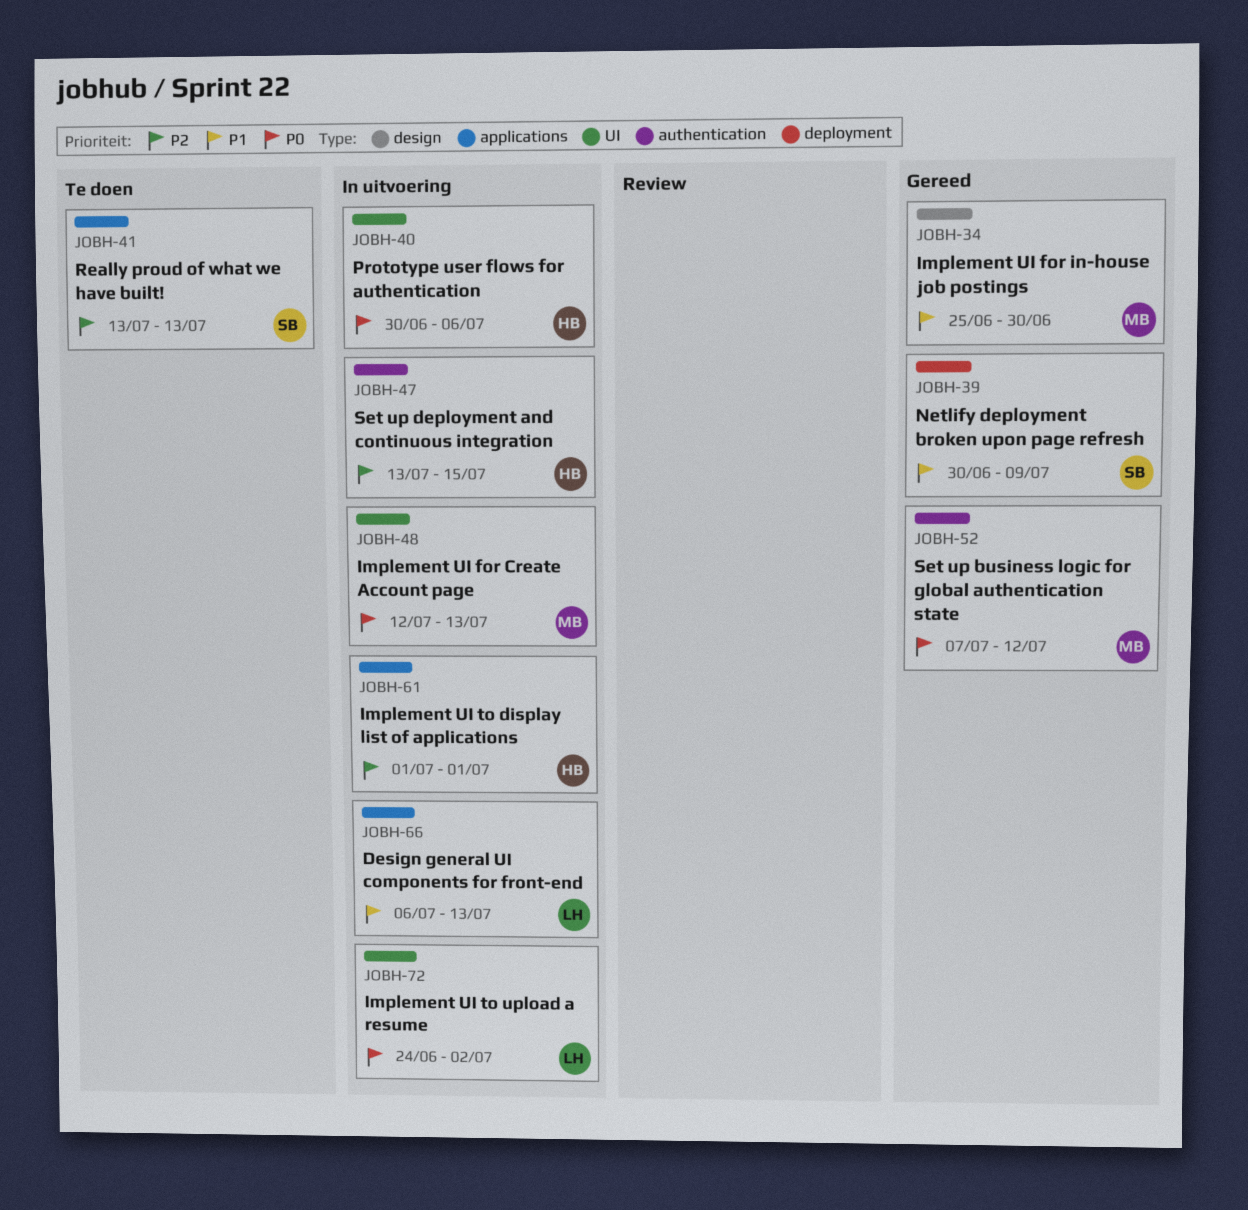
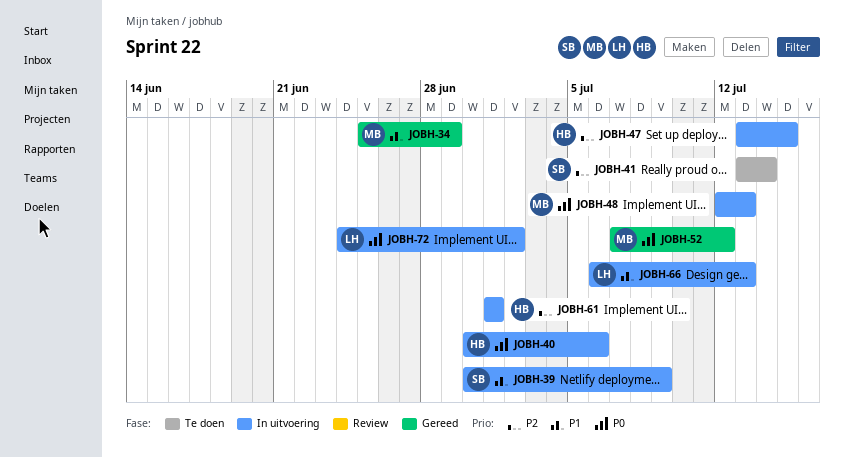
JOBH-34, due: Jun 30 -> Jun 29
JOBH-39, status: Gereed -> In uitvoering
JOBH-41, due: Jul 13 -> Jul 14

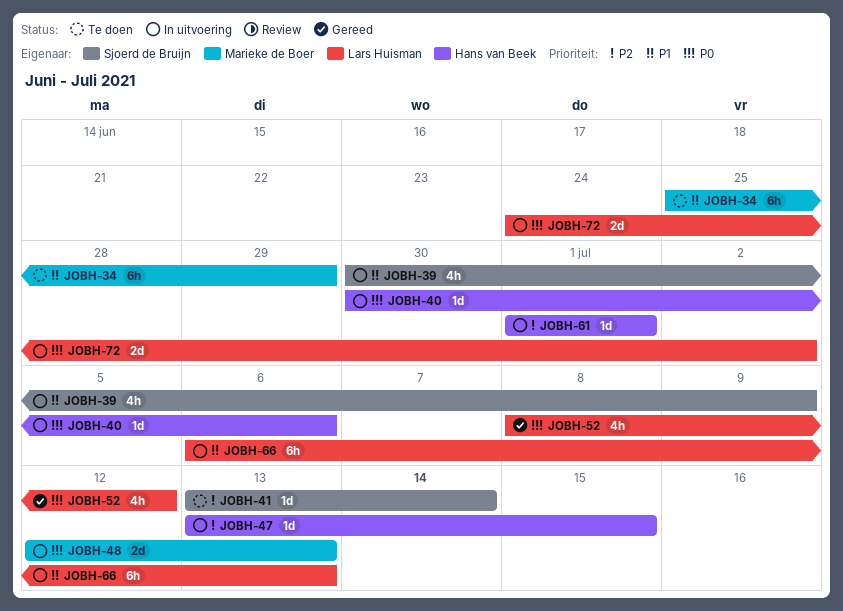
JOBH-34, status: Gereed -> Te doen
JOBH-52, owner: Marieke de Boer -> Lars Huisman
JOBH-52, start: Jul 7 -> Jul 8

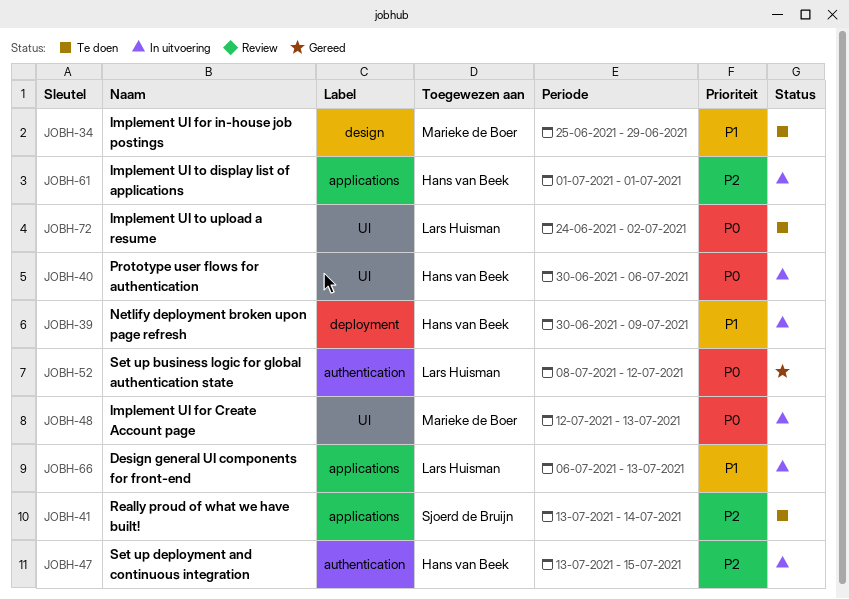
JOBH-39, owner: Sjoerd de Bruijn -> Hans van Beek
JOBH-72, status: In uitvoering -> Te doen

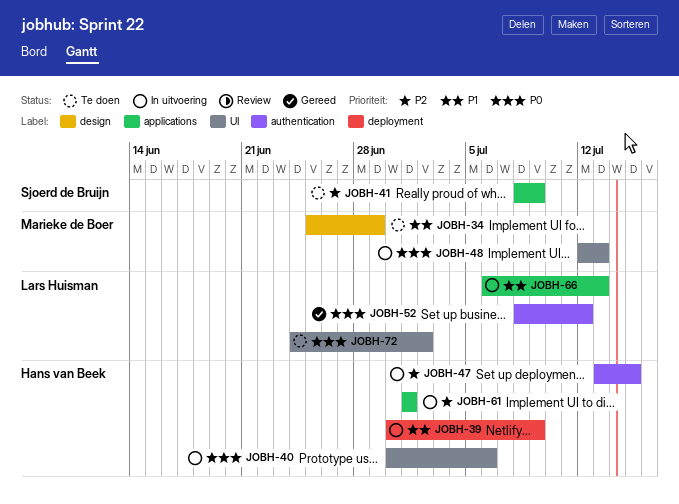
JOBH-41, start: Jul 13 -> Jul 8
JOBH-41, due: Jul 14 -> Jul 9

